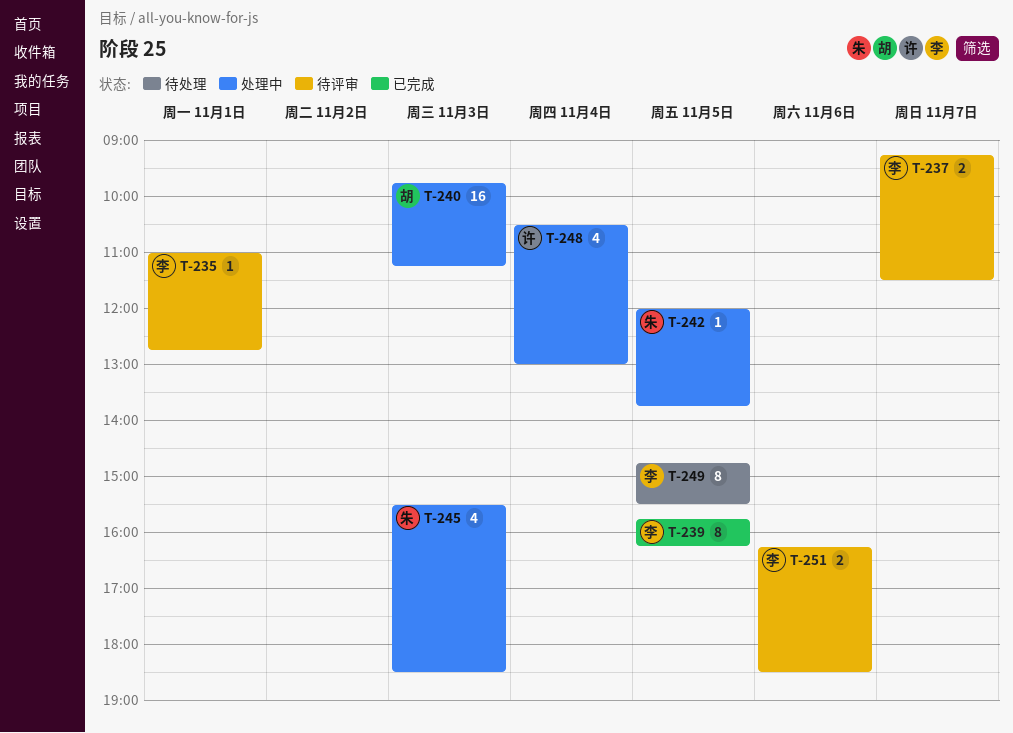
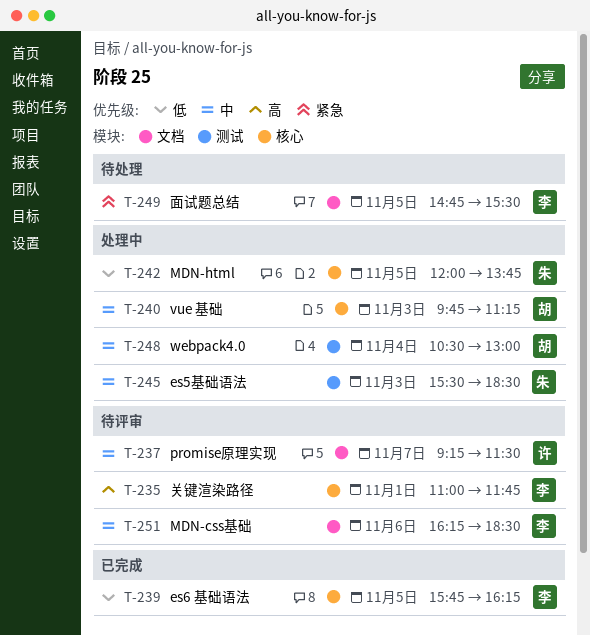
T-235, ends: 12:45 -> 11:45
T-237, owner: 李 -> 许
T-248, owner: 许 -> 胡

